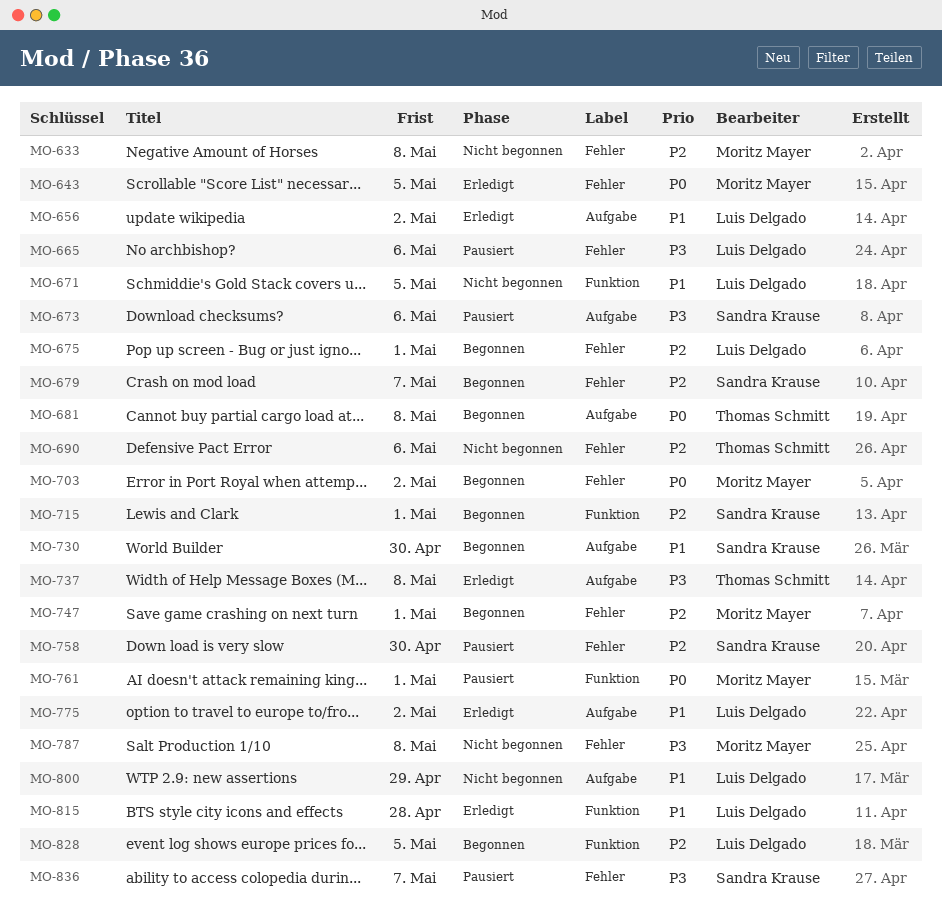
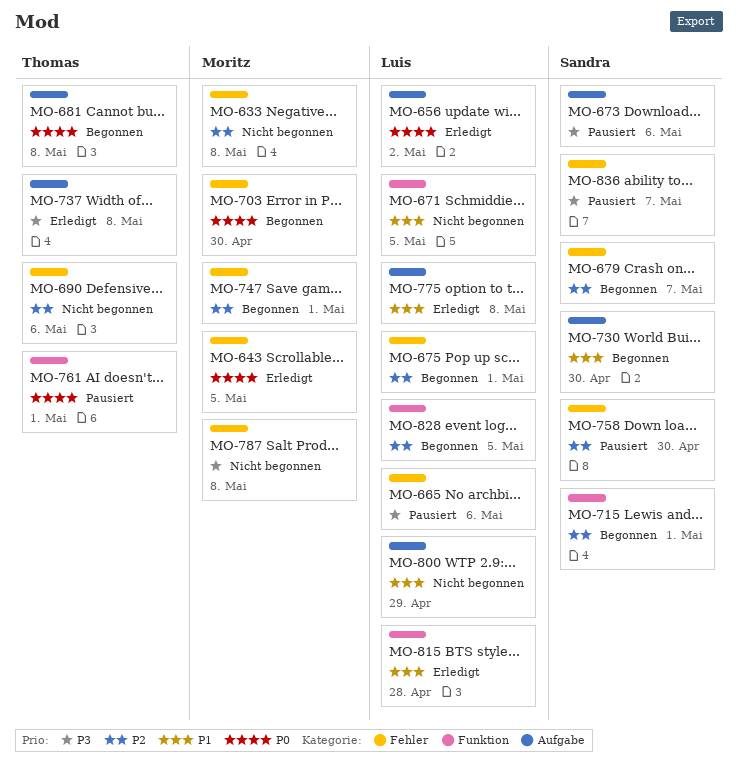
MO-656, priority: P1 -> P0
MO-703, due: May 2 -> Apr 30
MO-761, owner: Moritz Mayer -> Thomas Schmitt
MO-775, due: May 2 -> May 8

